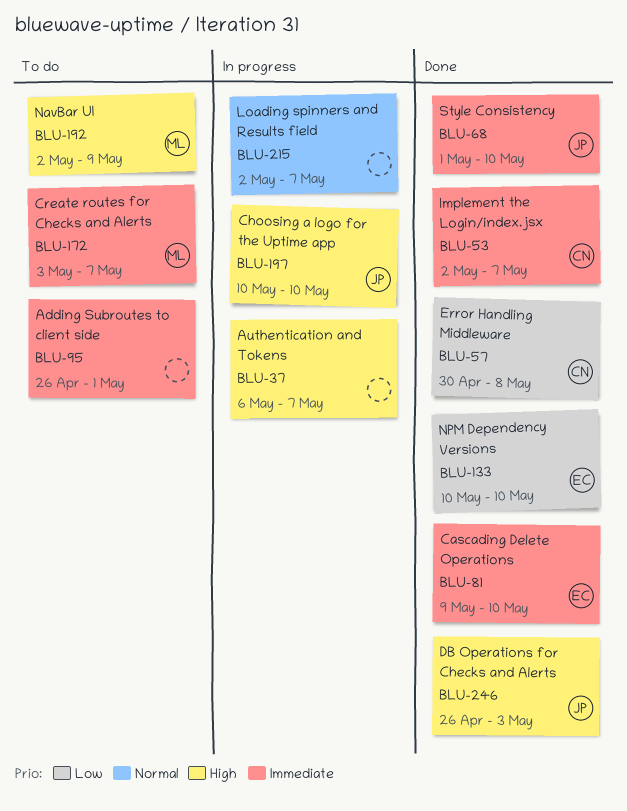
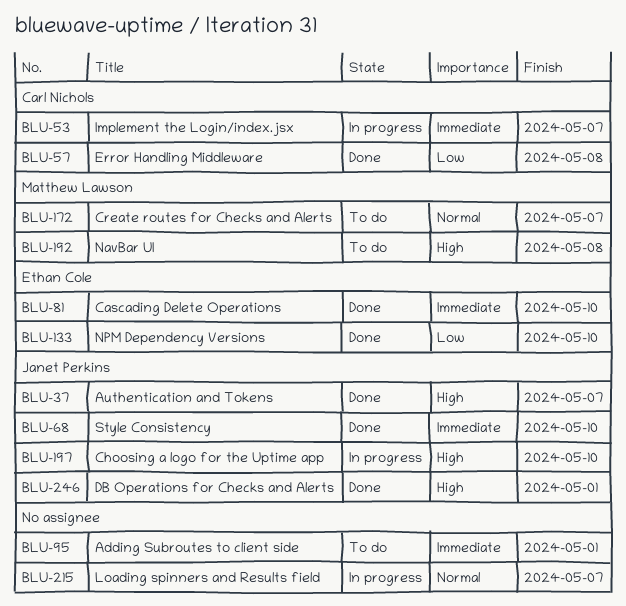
BLU-37, status: In progress -> Done
BLU-37, owner: none -> Janet Perkins
BLU-53, status: Done -> In progress
BLU-172, priority: Immediate -> Normal
BLU-192, due: May 9 -> May 8
BLU-246, due: May 3 -> May 1

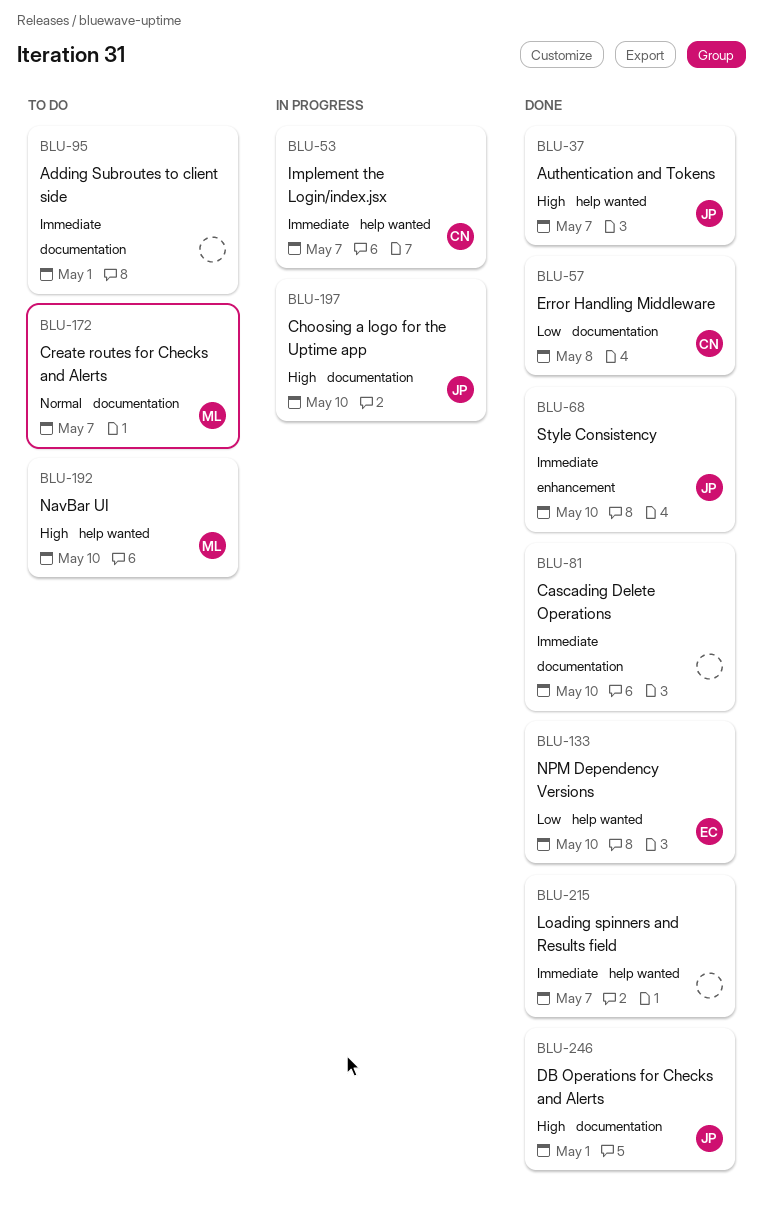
BLU-81, owner: Ethan Cole -> none
BLU-192, due: May 8 -> May 10
BLU-215, status: In progress -> Done
BLU-215, priority: Normal -> Immediate

